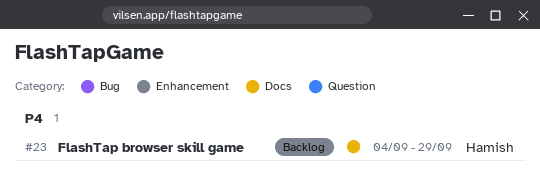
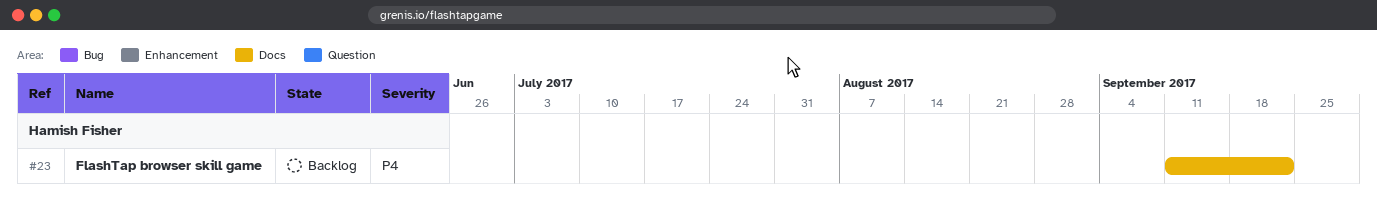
#23, start: Sep 4 -> Sep 11
#23, due: Sep 29 -> Sep 22

